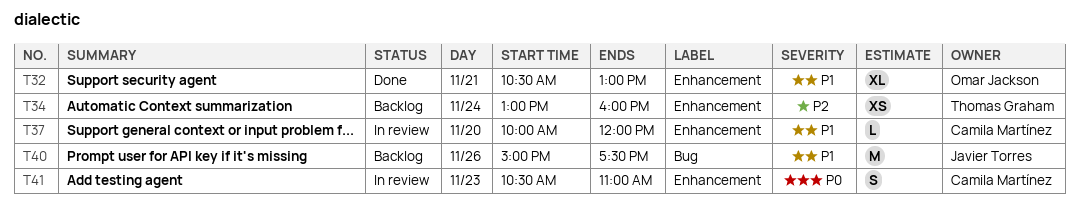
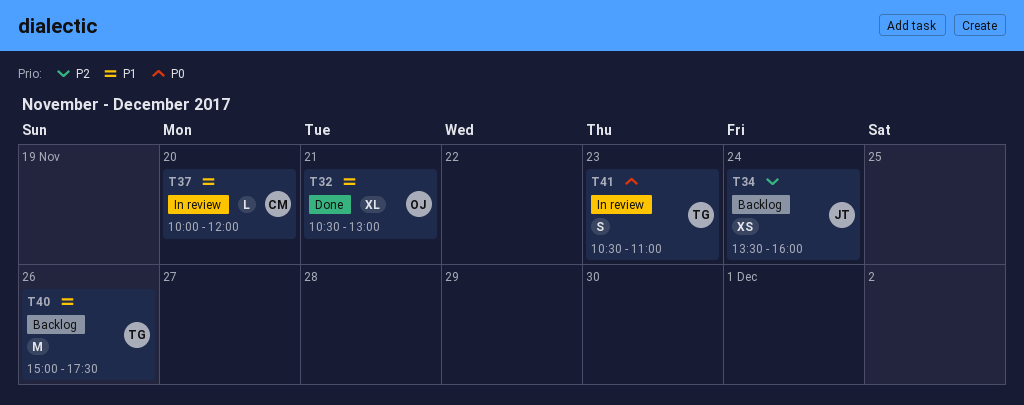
T34, owner: Thomas Graham -> Javier Torres
T34, begins: 13:00 -> 13:30
T40, owner: Javier Torres -> Thomas Graham
T41, owner: Camila Martínez -> Thomas Graham

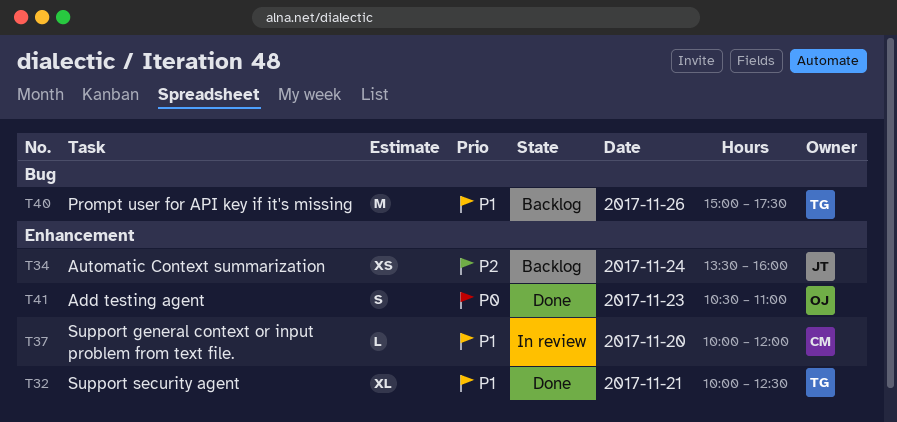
T32, owner: OJ -> TG
T32, begins: 10:30 -> 10:00
T32, ends: 13:00 -> 12:30
T41, status: In review -> Done
T41, owner: TG -> OJ

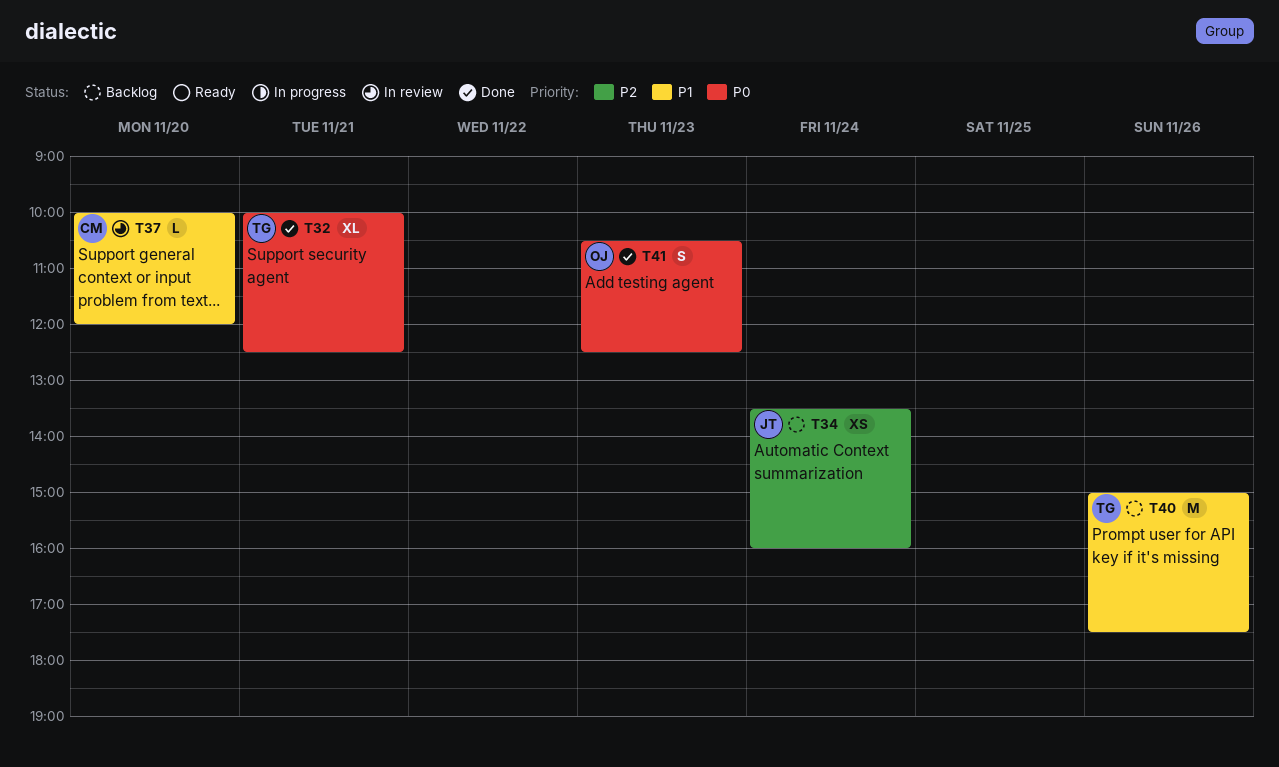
T32, priority: P1 -> P0
T41, ends: 11:00 -> 12:30

